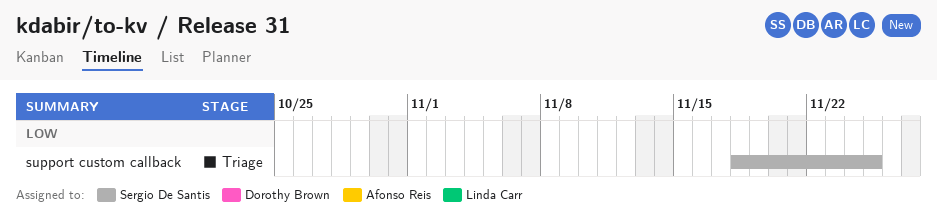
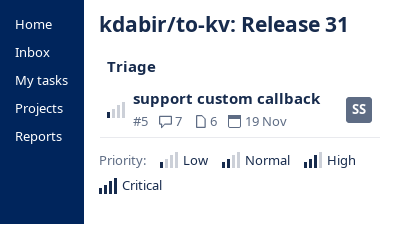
support custom callback, due: Nov 25 -> Nov 19

